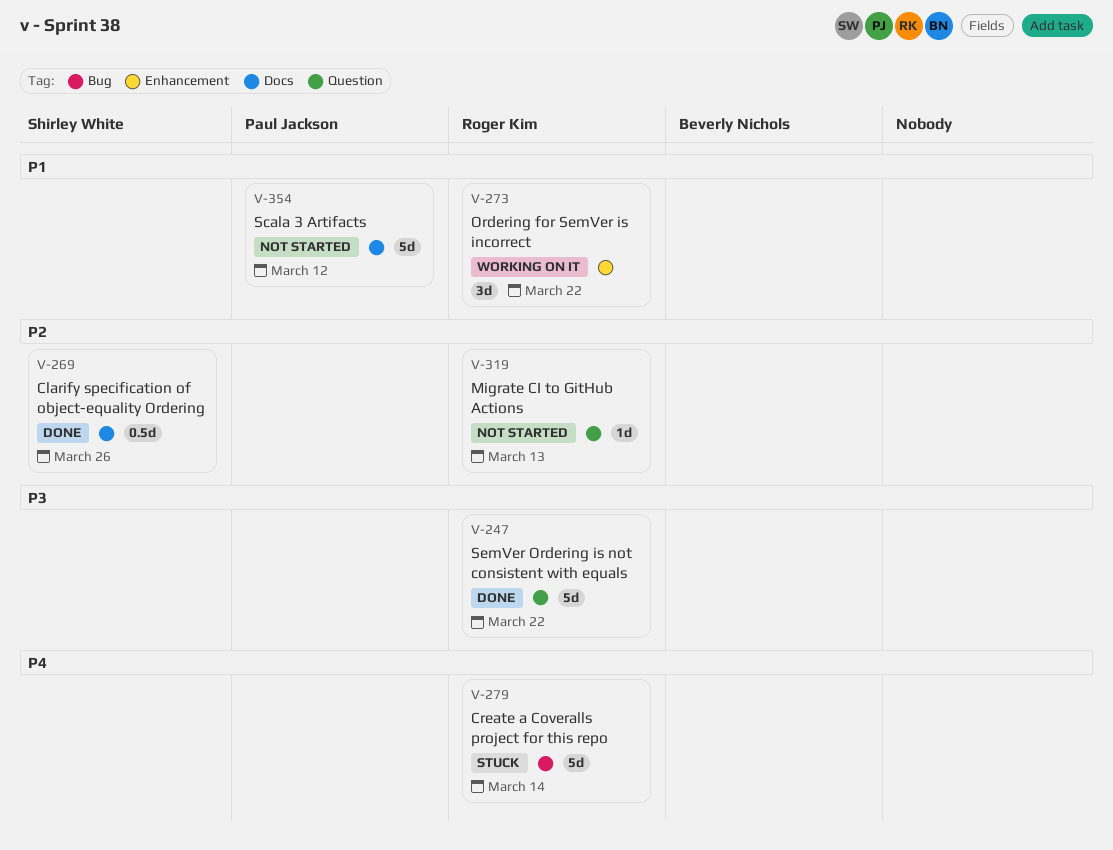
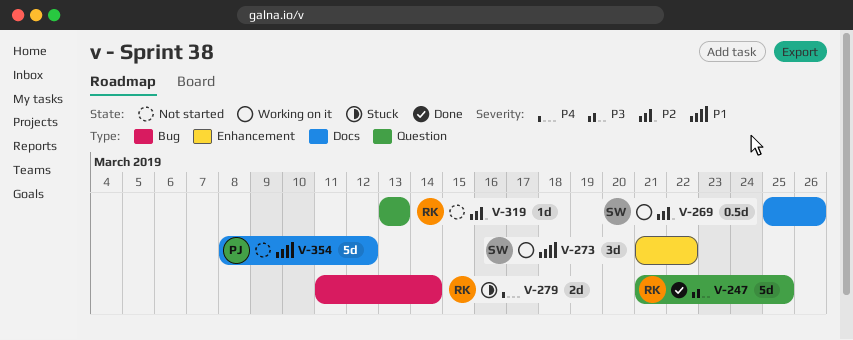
V-247, due: Mar 22 -> Mar 25
V-269, status: Done -> Working on it
V-273, owner: Roger Kim -> Shirley White
V-279, estimate: 5d -> 2d

